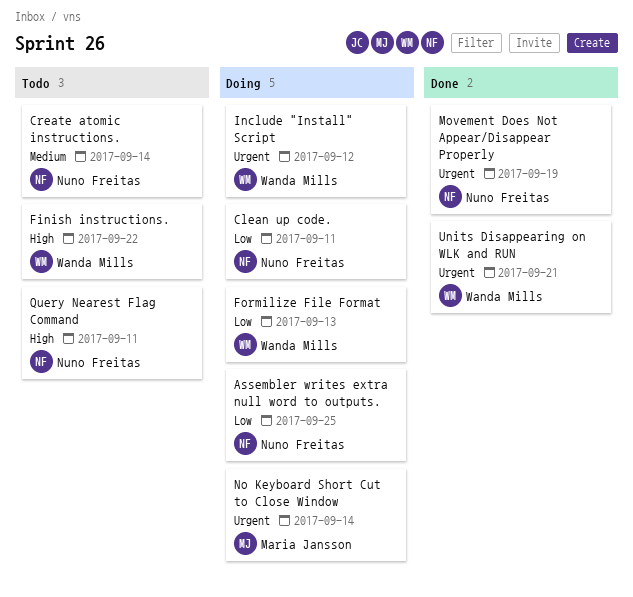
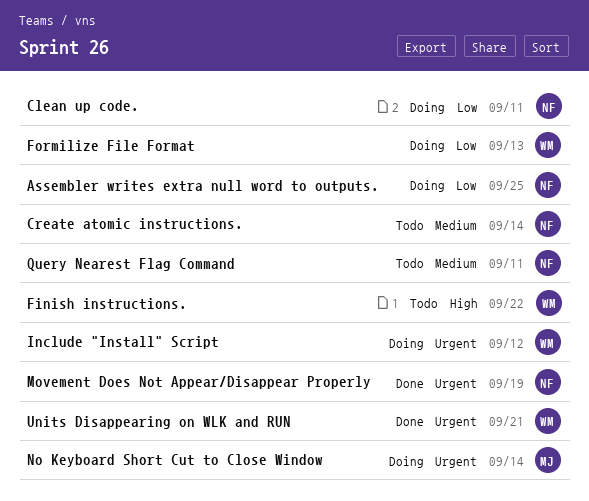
Query Nearest Flag Command, priority: High -> Medium

